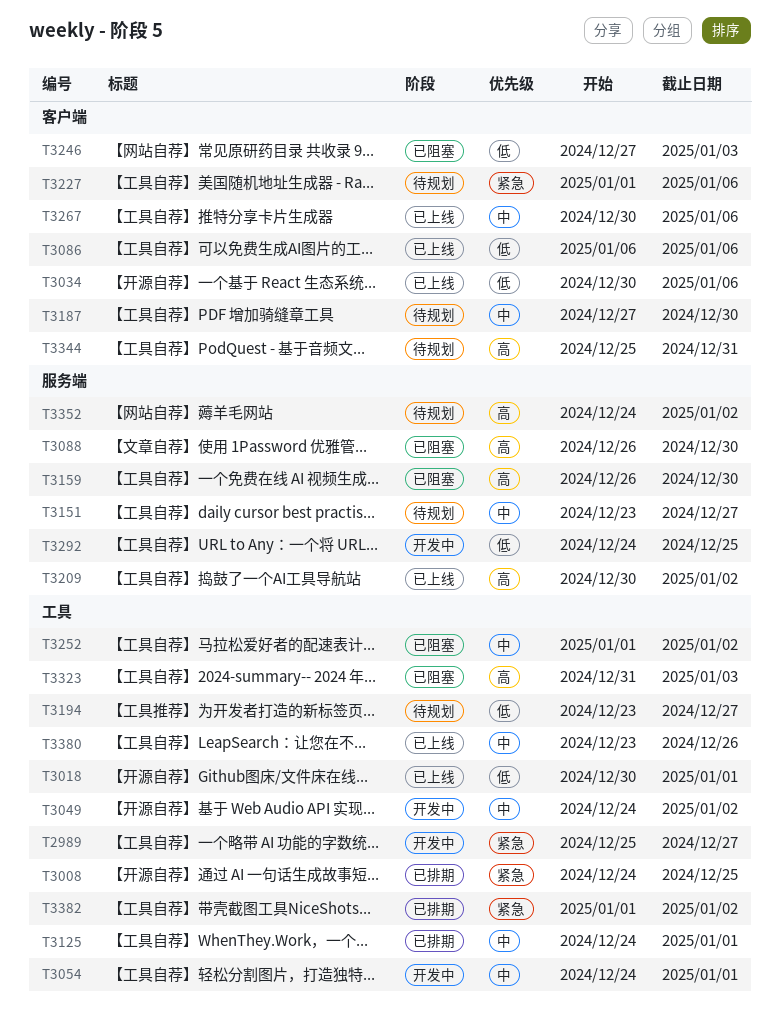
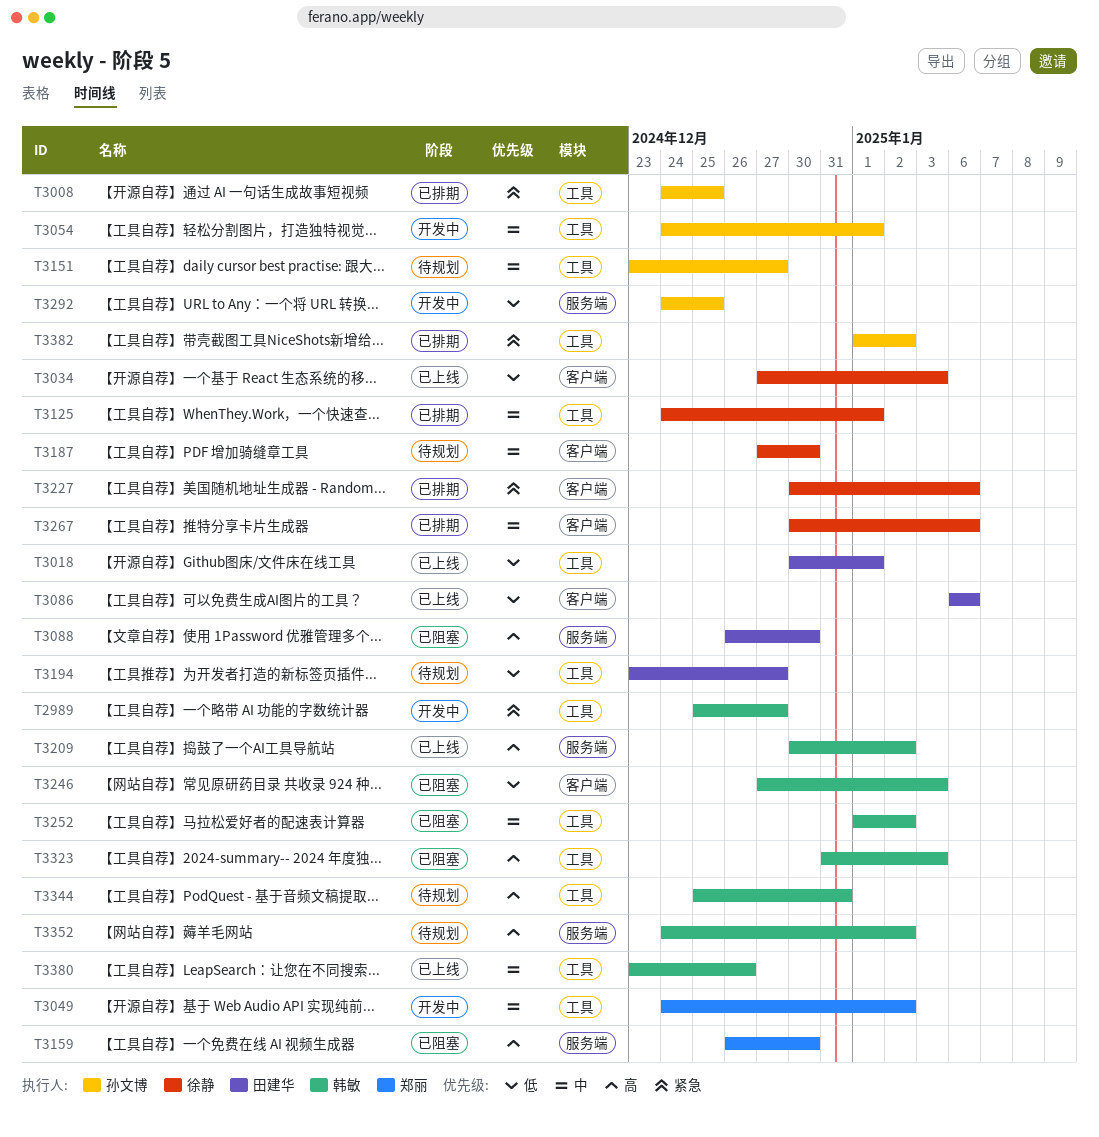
T3034, start: Dec 30 -> Dec 27
T3034, due: Jan 6 -> Jan 3
T3151, label: 服务端 -> 工具
T3227, status: 待规划 -> 已排期
T3227, start: Jan 1 -> Dec 30
T3267, status: 已上线 -> 已排期
T3344, label: 客户端 -> 工具

